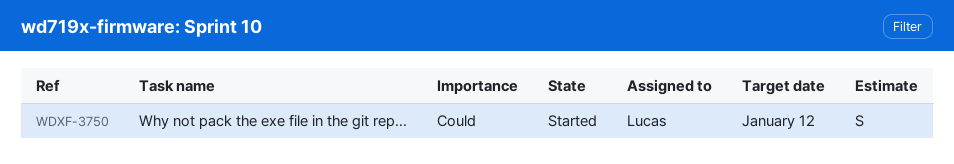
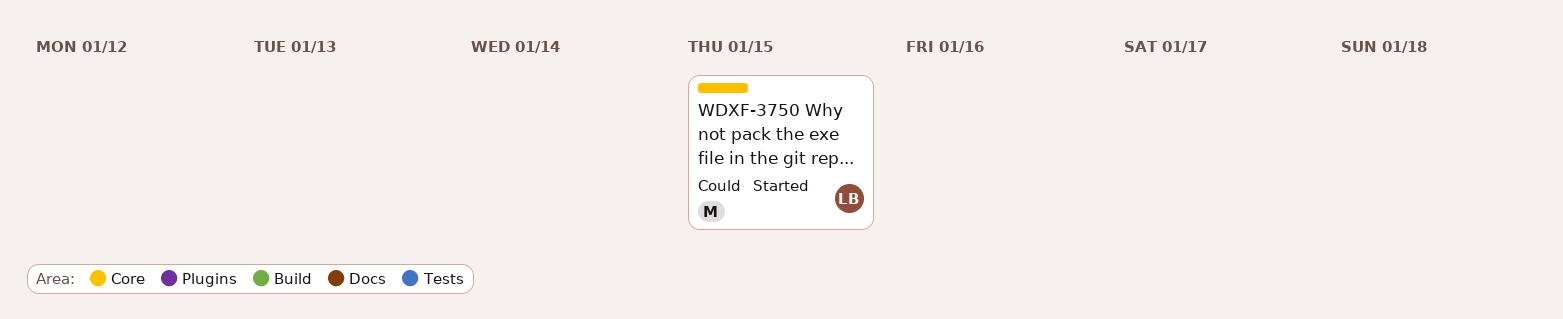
WDXF-3750, estimate: S -> M
WDXF-3750, due: Jan 12 -> Jan 15

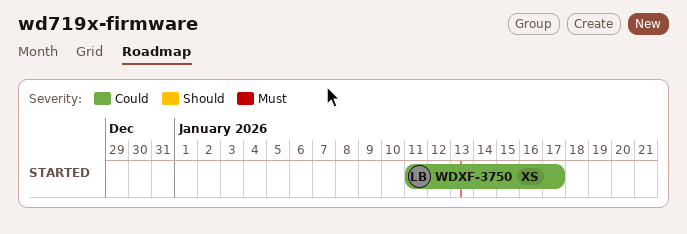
WDXF-3750, estimate: M -> XS
WDXF-3750, due: Jan 15 -> Jan 17

